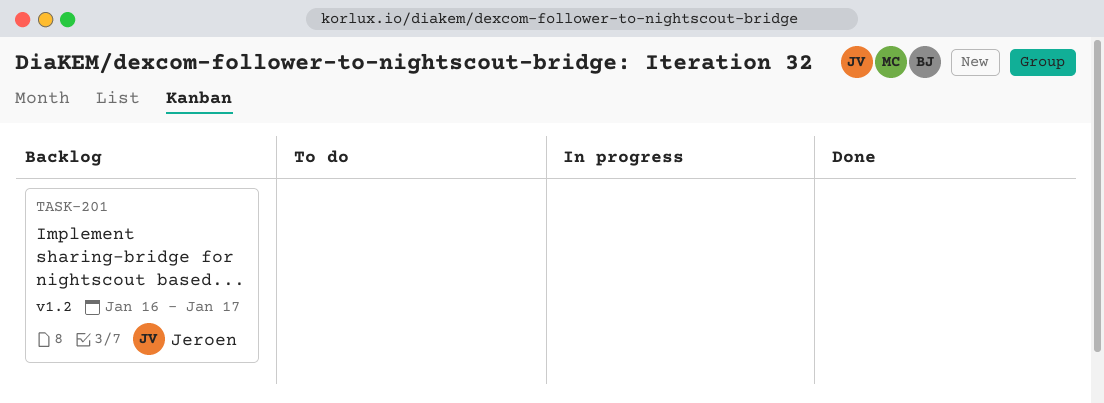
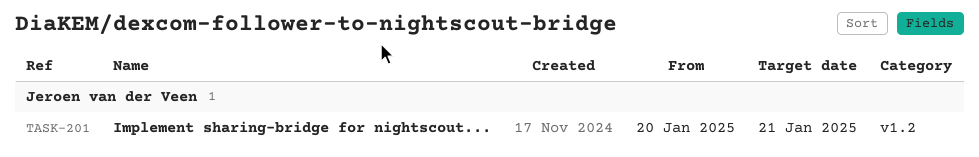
TASK-201, start: Jan 16 -> Jan 20
TASK-201, due: Jan 17 -> Jan 21

